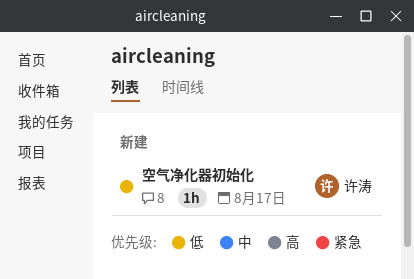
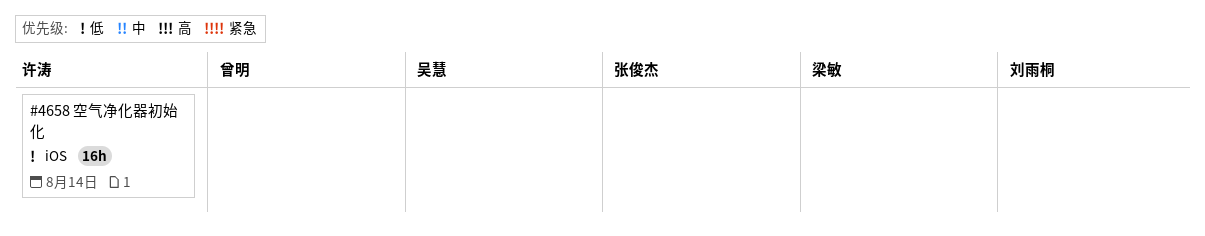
空气净化器初始化, estimate: 1h -> 16h
空气净化器初始化, due: Aug 17 -> Aug 14

